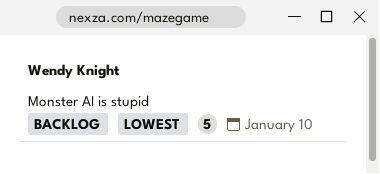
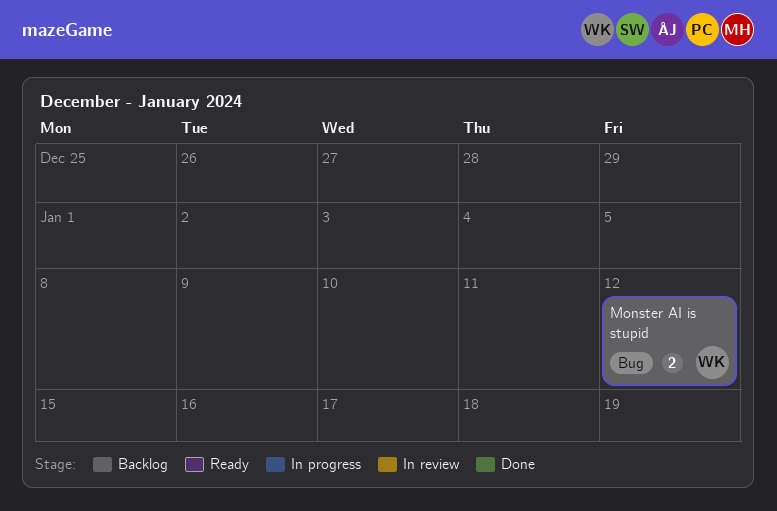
Monster AI is stupid, estimate: 5 -> 2
Monster AI is stupid, due: Jan 10 -> Jan 12

